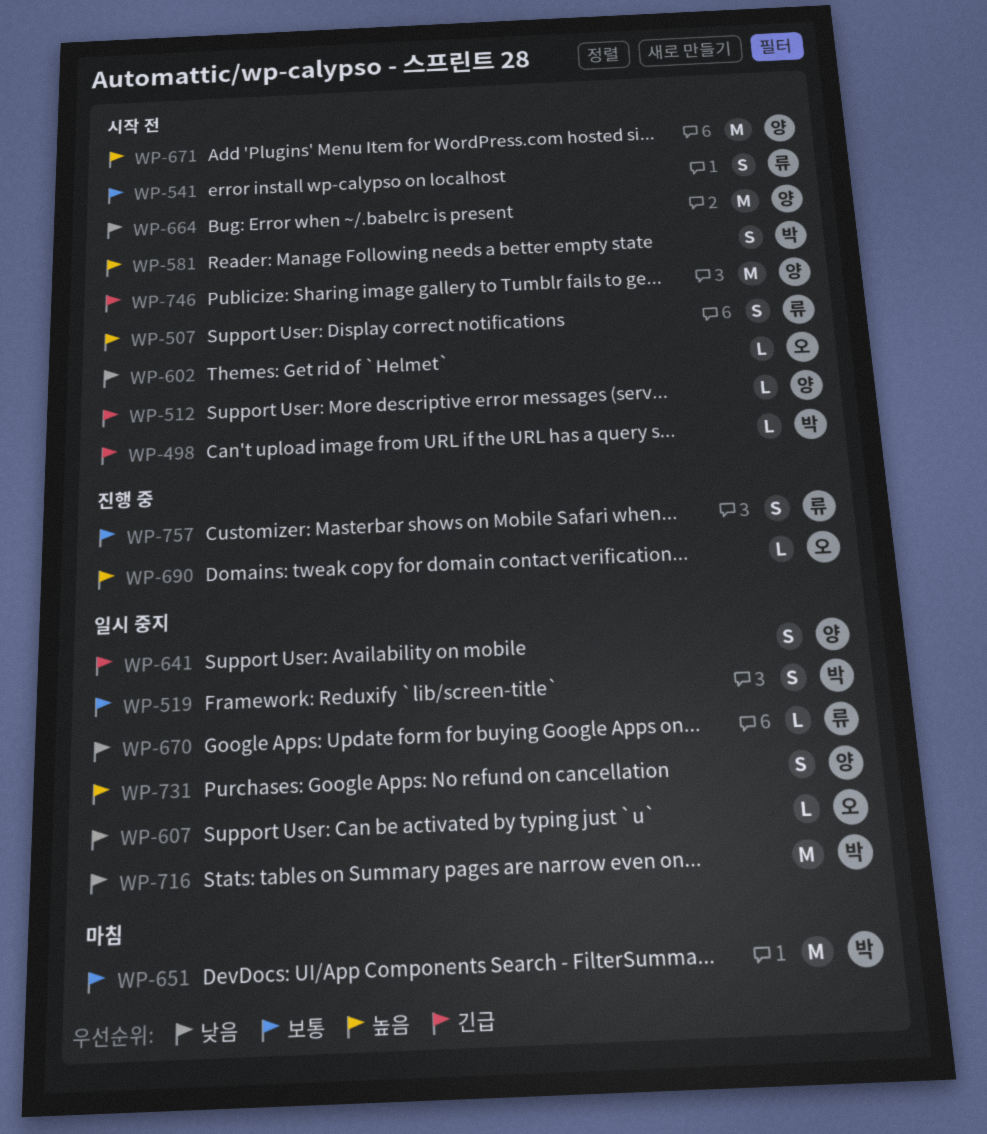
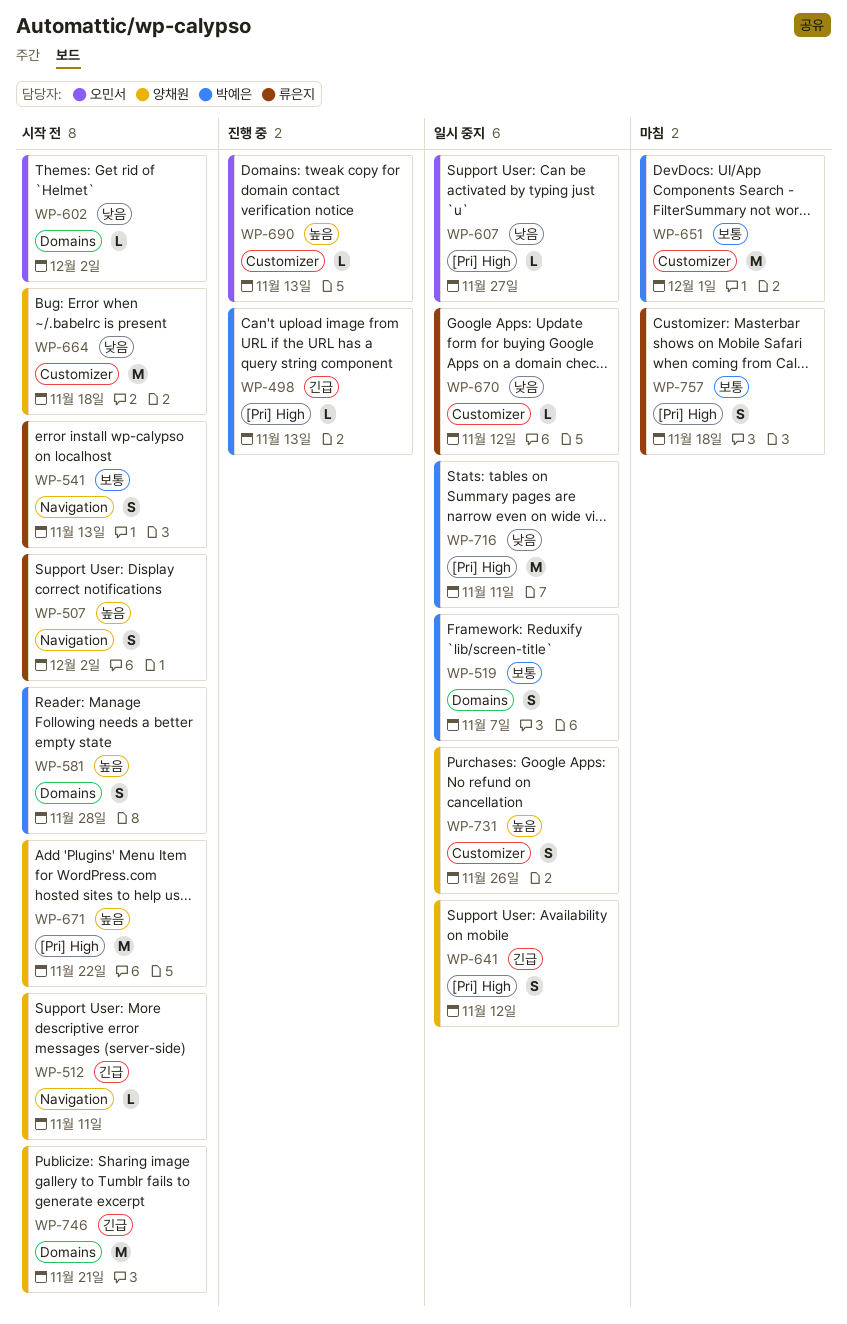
WP-498, status: 시작 전 -> 진행 중
WP-757, status: 진행 중 -> 마침

